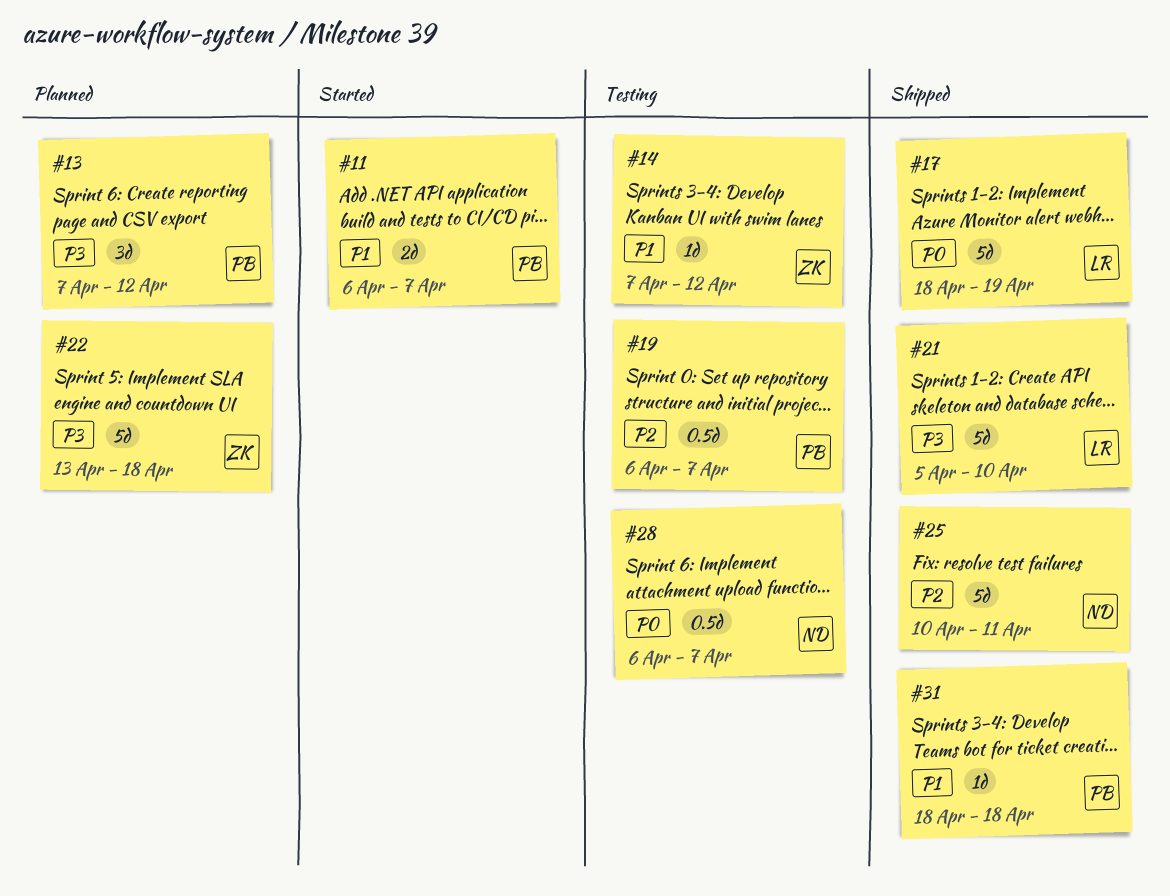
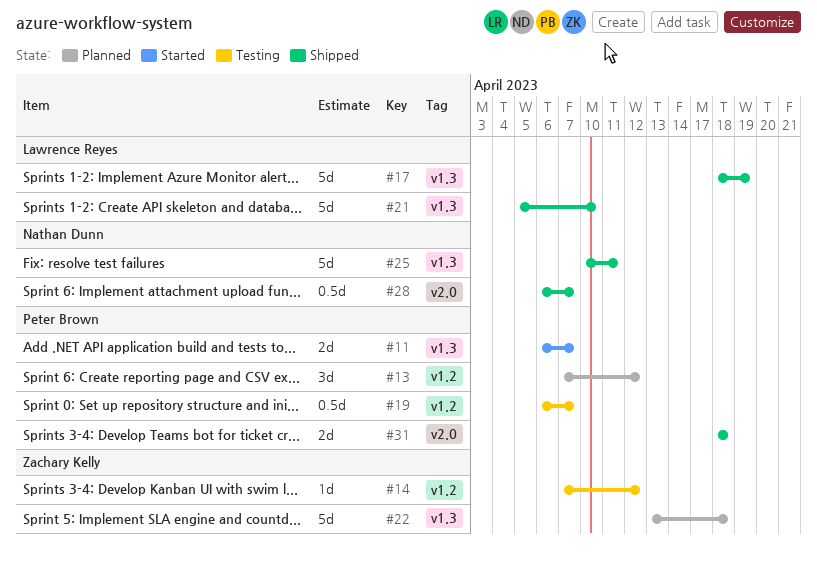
#28, status: Testing -> Shipped
#31, estimate: 1d -> 2d

